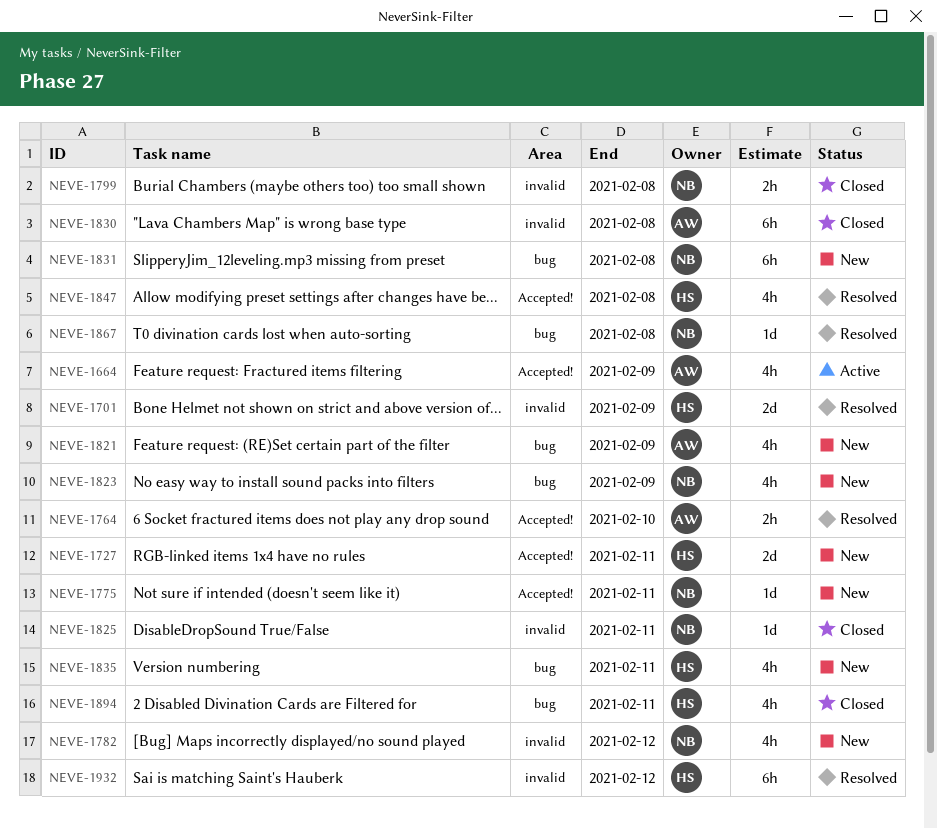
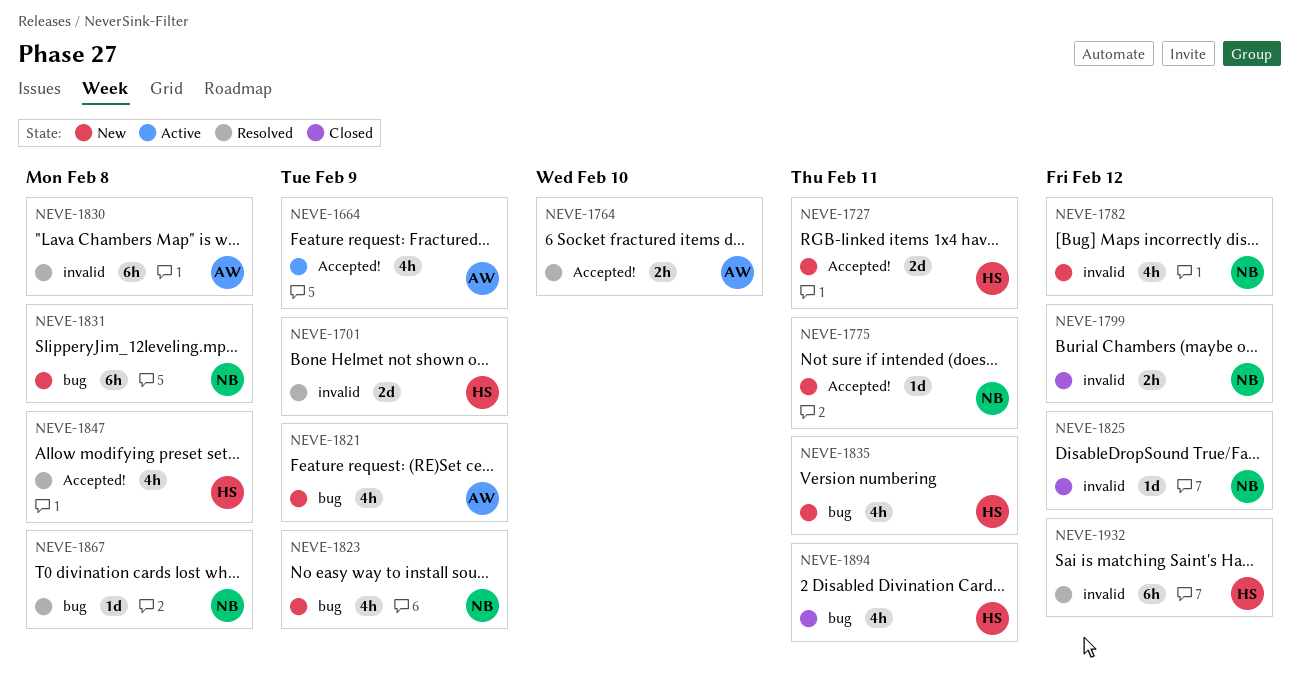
NEVE-1799, due: Feb 8 -> Feb 12
NEVE-1825, due: Feb 11 -> Feb 12
NEVE-1830, status: Closed -> Resolved

